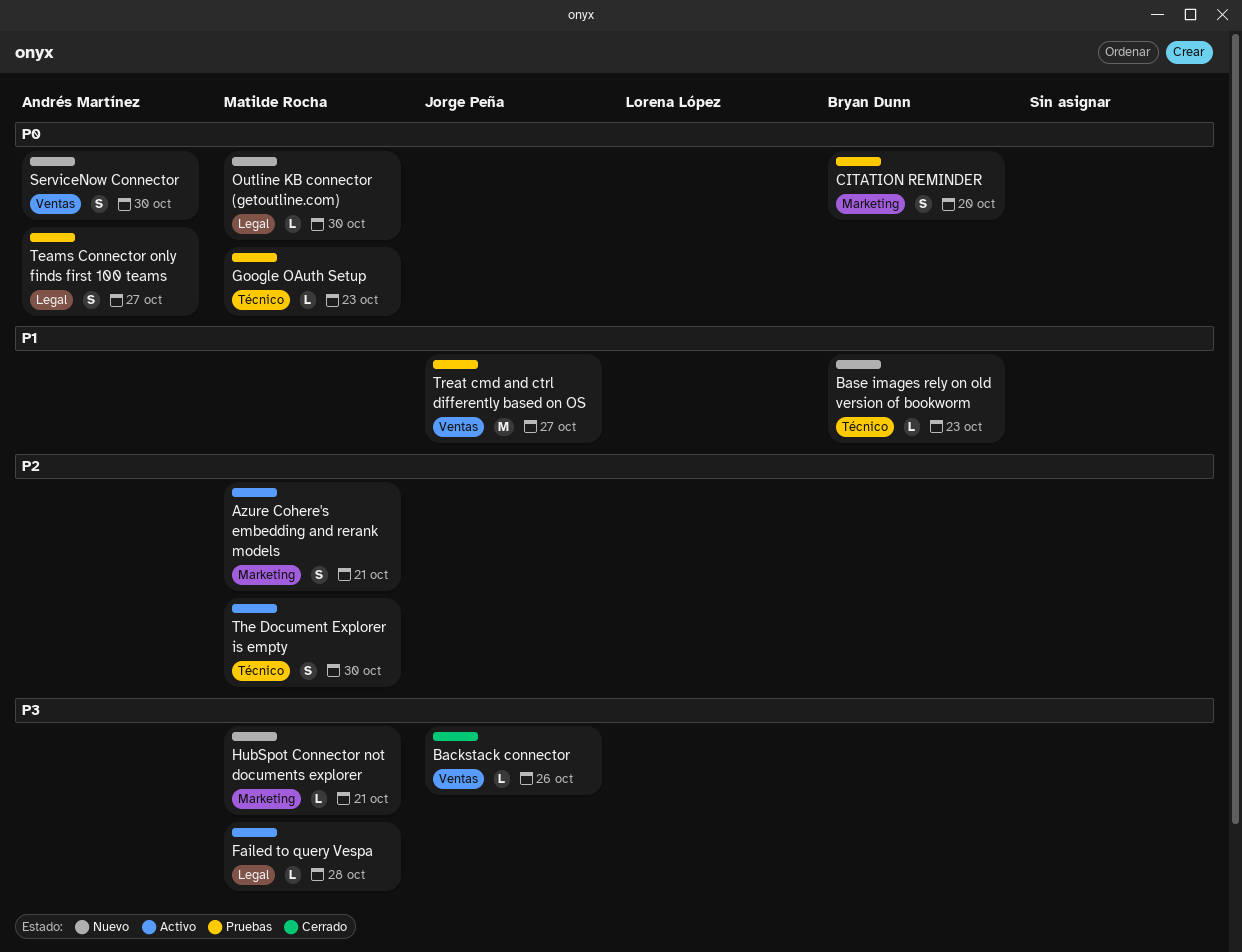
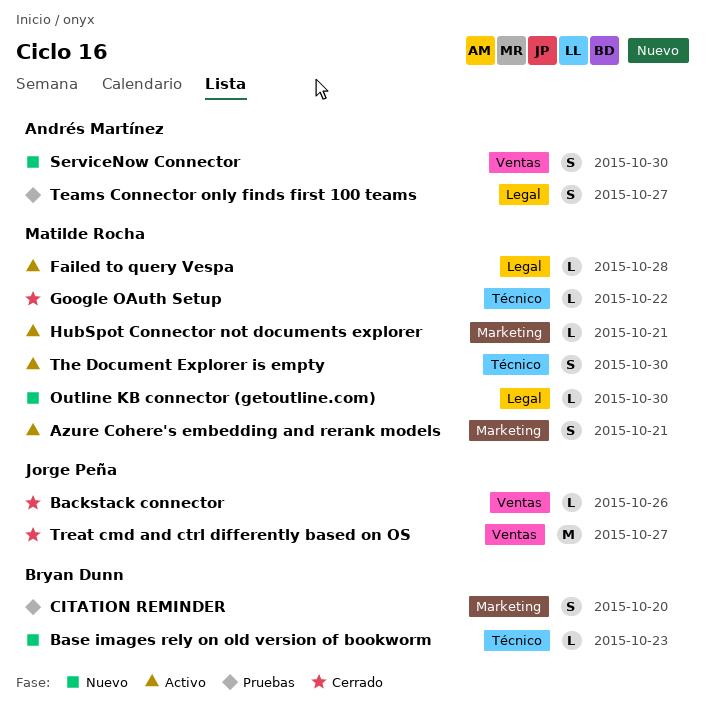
Google OAuth Setup, status: Pruebas -> Cerrado
Google OAuth Setup, due: Oct 23 -> Oct 22
HubSpot Connector not documents explorer, status: Nuevo -> Activo
Treat cmd and ctrl differently based on OS, status: Pruebas -> Cerrado

